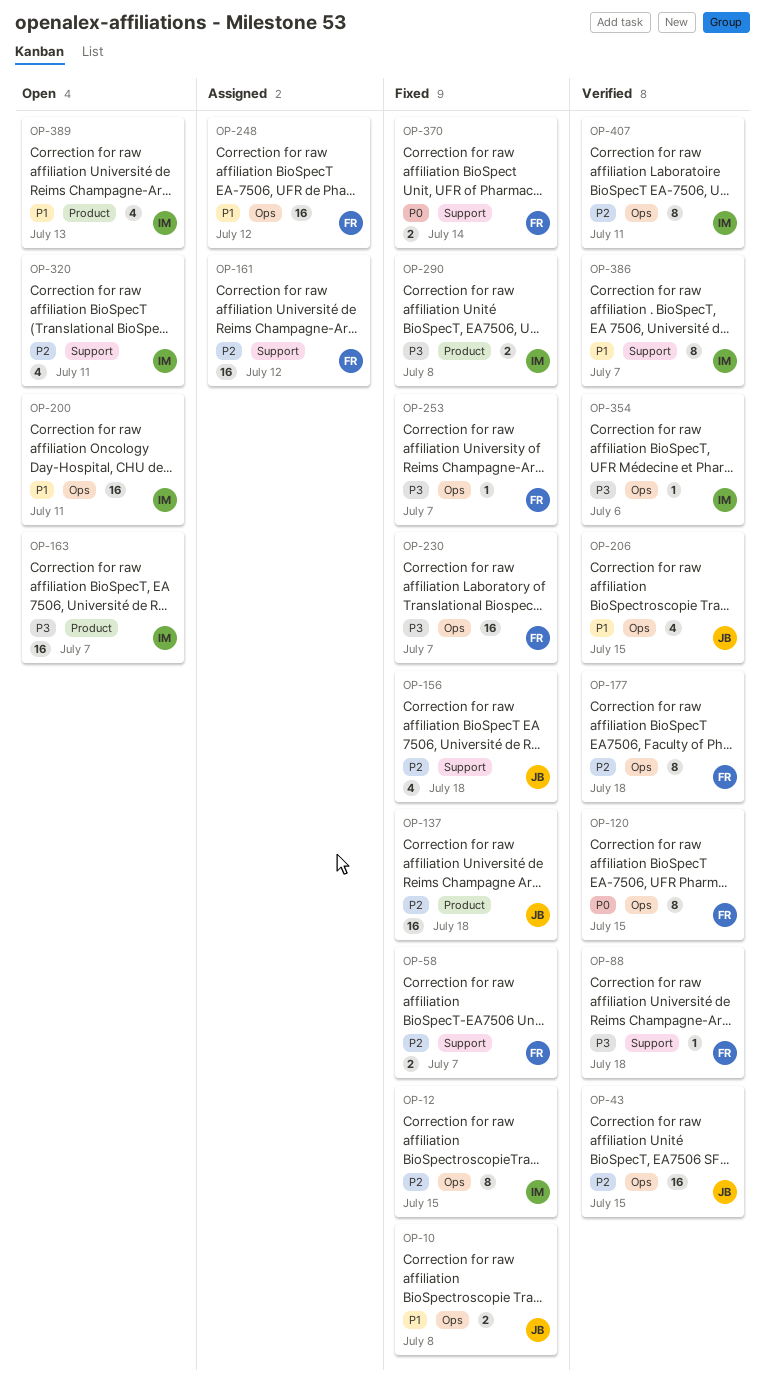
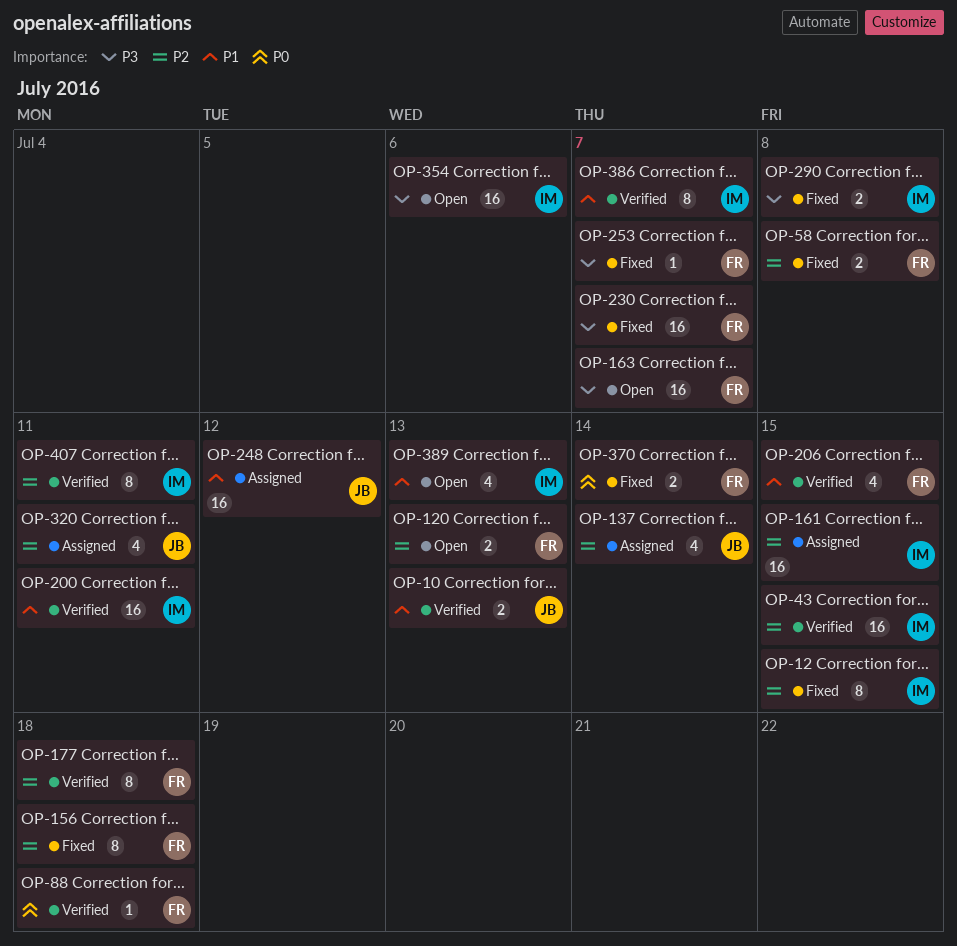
OP-10, status: Fixed -> Verified
OP-10, due: Jul 8 -> Jul 13
OP-43, owner: JB -> IM
OP-58, due: Jul 7 -> Jul 8
OP-88, priority: P3 -> P0
OP-120, status: Verified -> Open
OP-120, priority: P0 -> P2
OP-120, estimate: 8 -> 2
OP-120, due: Jul 15 -> Jul 13
OP-137, status: Fixed -> Assigned
OP-137, estimate: 16 -> 4
OP-137, due: Jul 18 -> Jul 14
OP-156, owner: JB -> FR
OP-156, estimate: 4 -> 8
OP-161, owner: FR -> IM
OP-161, due: Jul 12 -> Jul 15
OP-163, owner: IM -> FR
OP-200, status: Open -> Verified
OP-206, owner: JB -> FR
OP-248, owner: FR -> JB
OP-320, status: Open -> Assigned
OP-320, owner: IM -> JB
OP-354, status: Verified -> Open
OP-354, estimate: 1 -> 16

